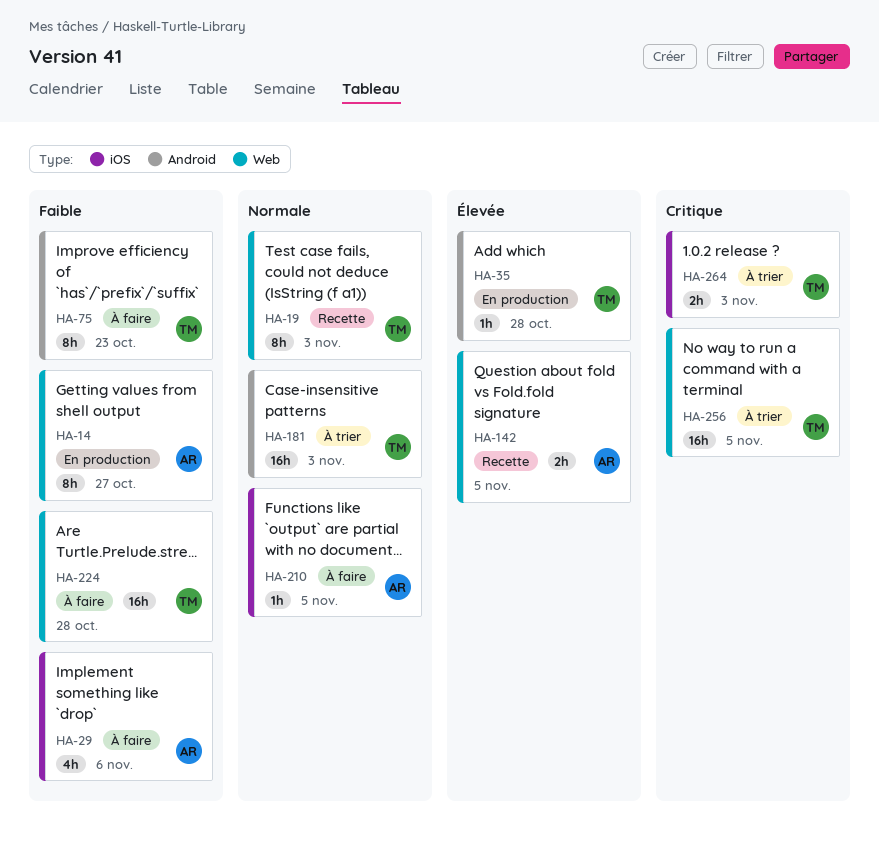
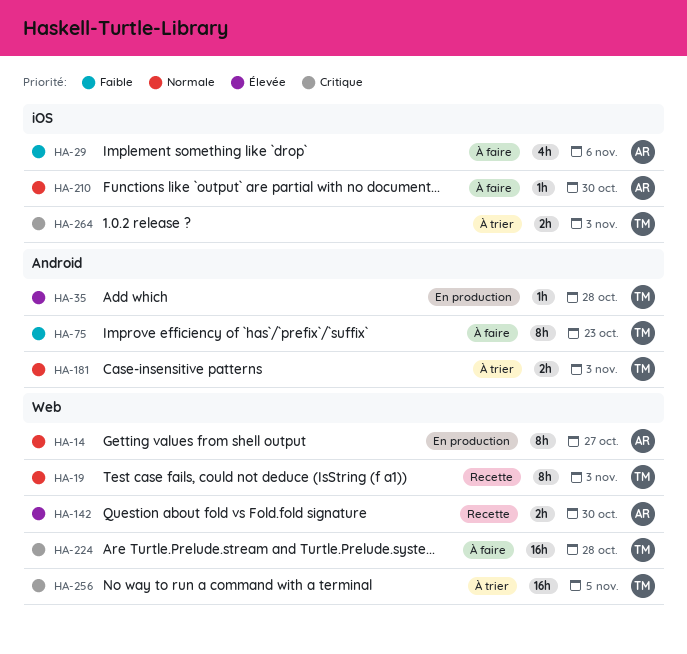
HA-14, priority: Faible -> Normale
HA-142, due: Nov 5 -> Oct 30
HA-181, estimate: 16h -> 2h
HA-210, due: Nov 5 -> Oct 30
HA-224, priority: Faible -> Critique

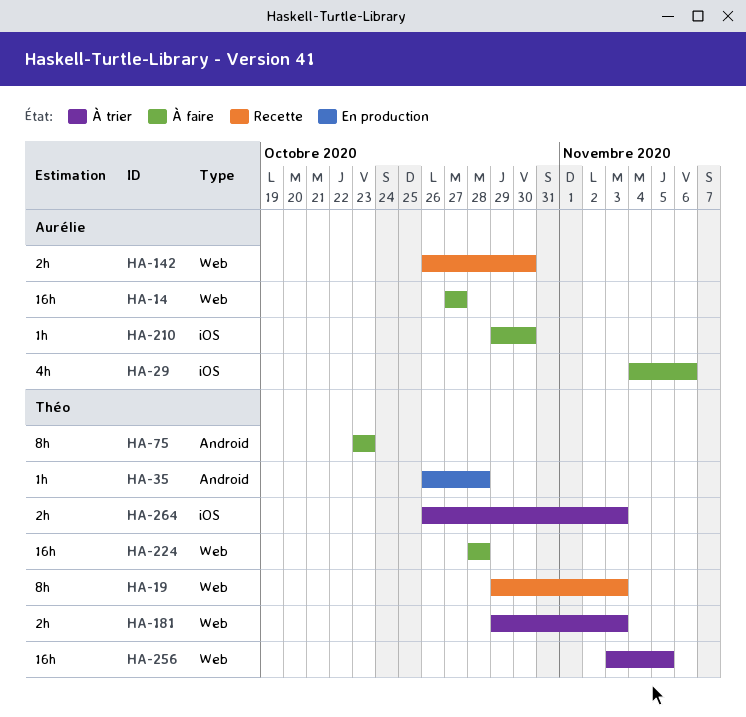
HA-14, status: En production -> À faire
HA-14, estimate: 8h -> 16h
HA-181, label: Android -> Web

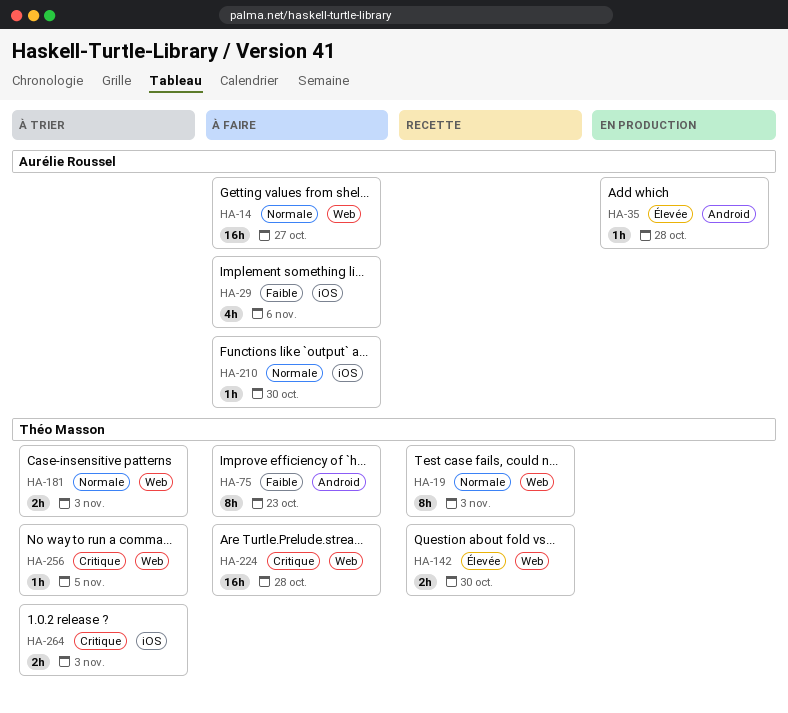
HA-35, owner: Théo Masson -> Aurélie Roussel
HA-142, owner: Aurélie Roussel -> Théo Masson
HA-256, estimate: 16h -> 1h

